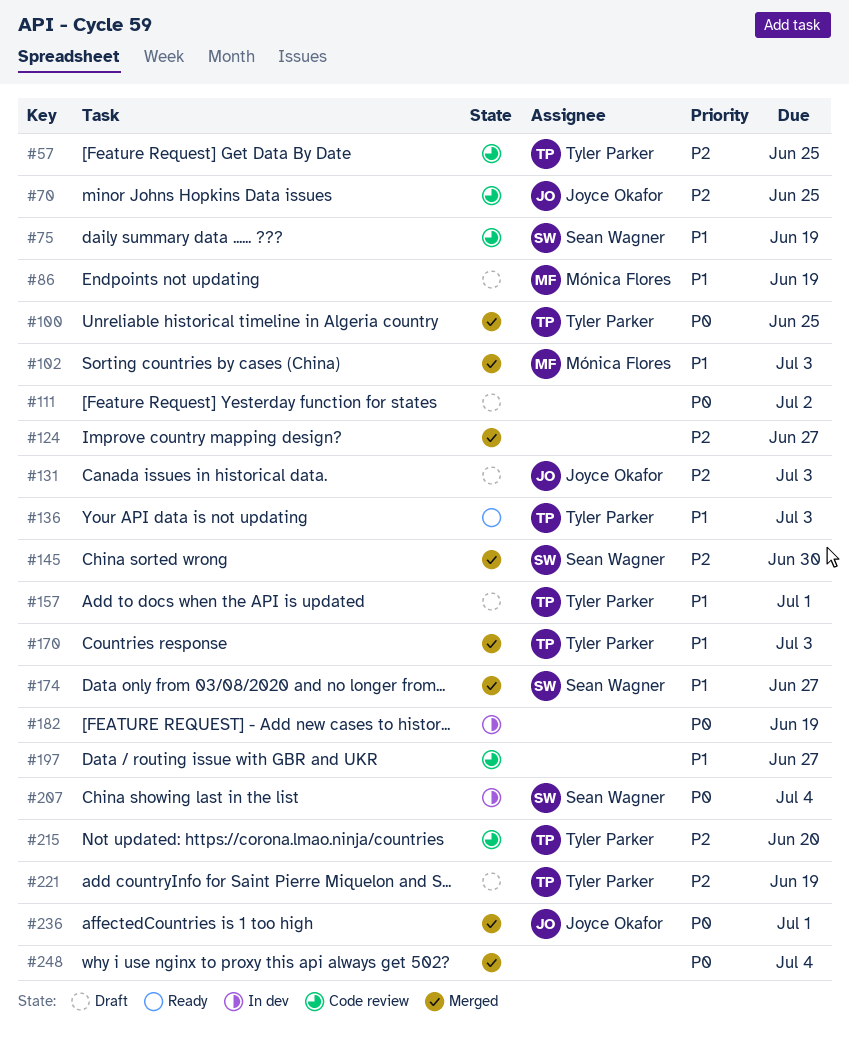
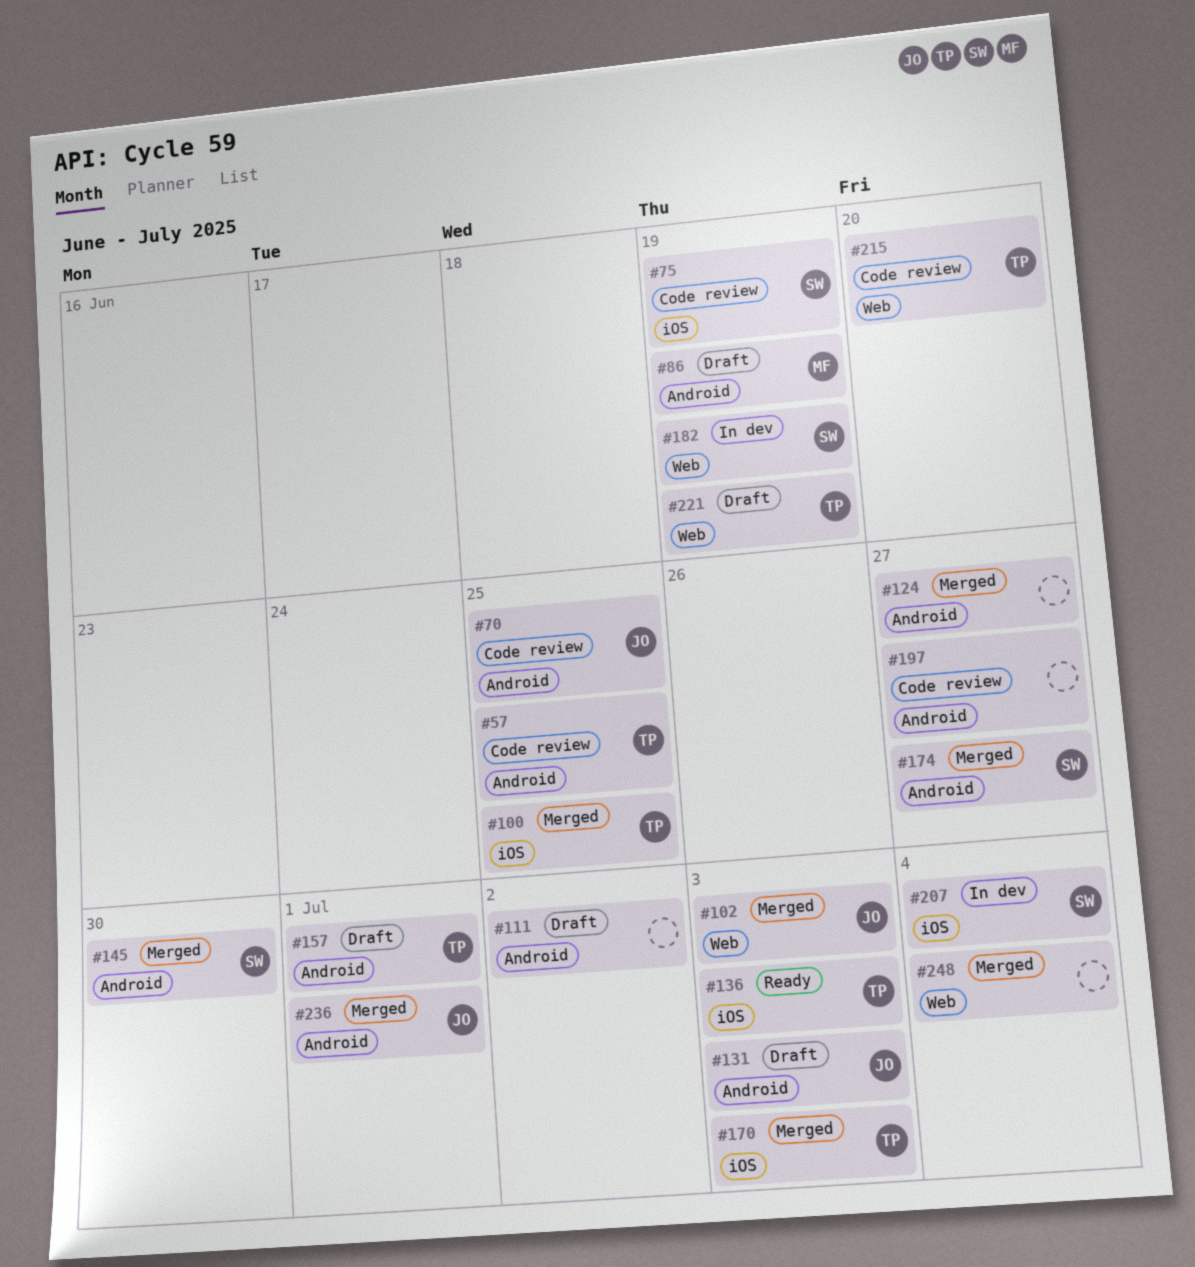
#102, owner: Mónica Flores -> Joyce Okafor
#182, owner: none -> Sean Wagner

